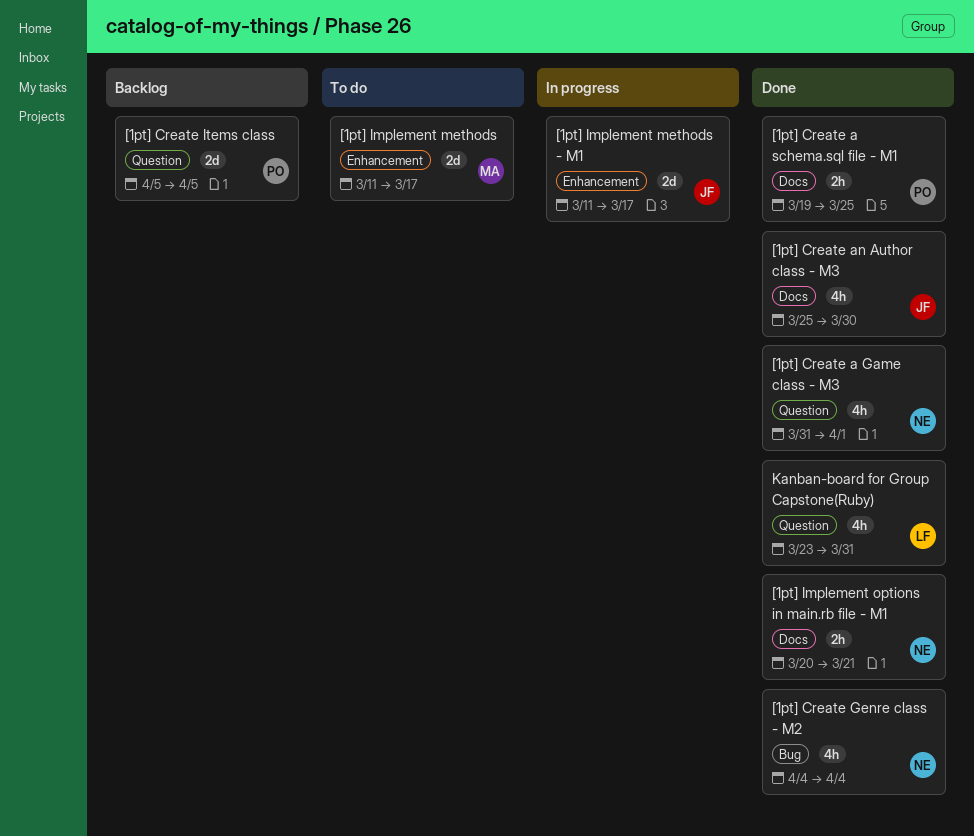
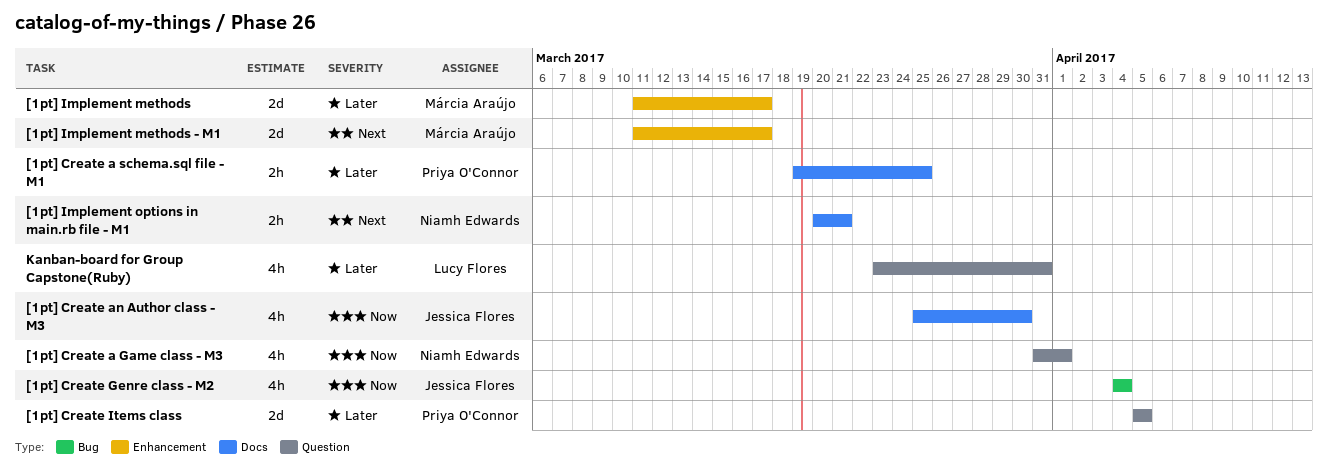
[1pt] Create Genre class - M2, owner: Niamh Edwards -> Jessica Flores
[1pt] Implement methods - M1, owner: Jessica Flores -> Márcia Araújo

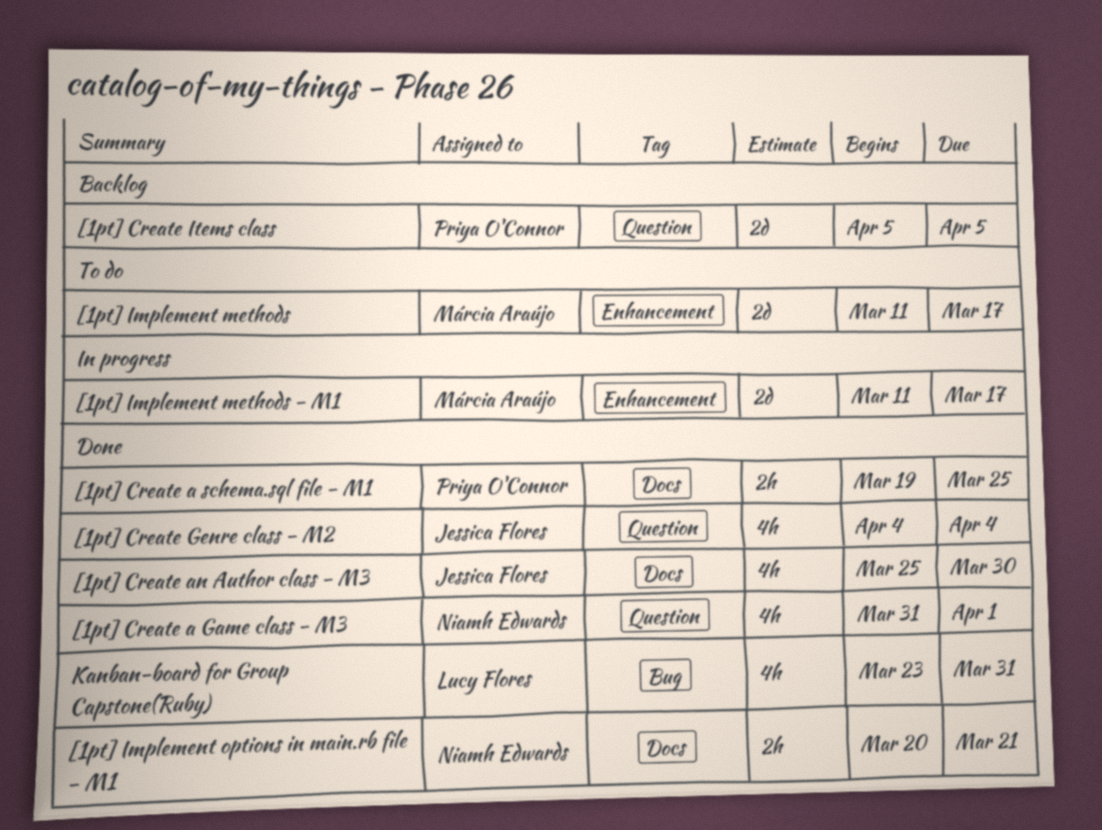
[1pt] Create Genre class - M2, label: Bug -> Question
Kanban-board for Group Capstone(Ruby), label: Question -> Bug

